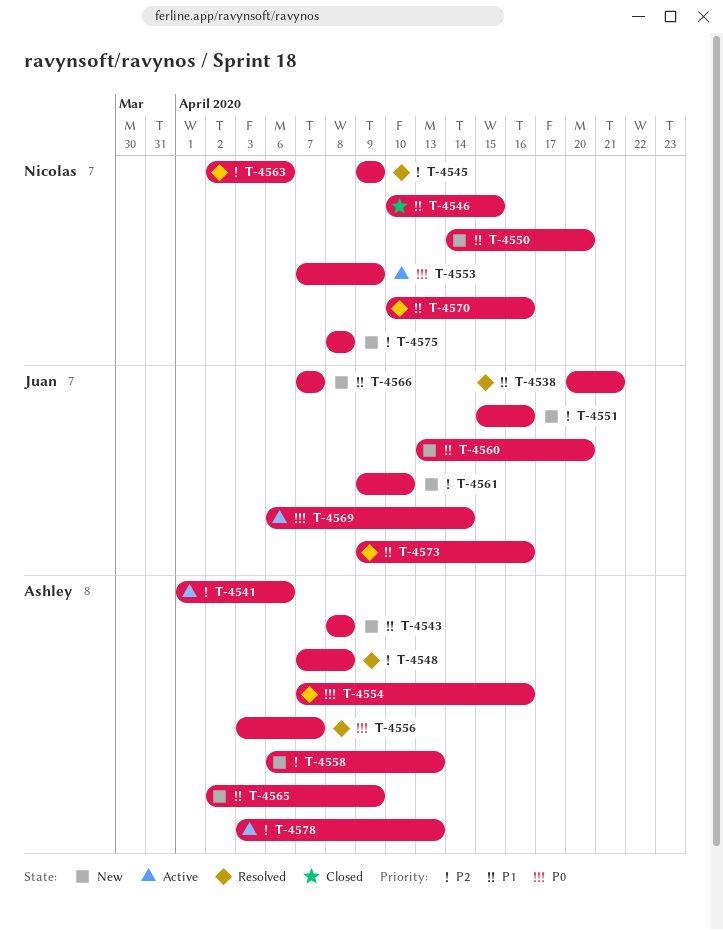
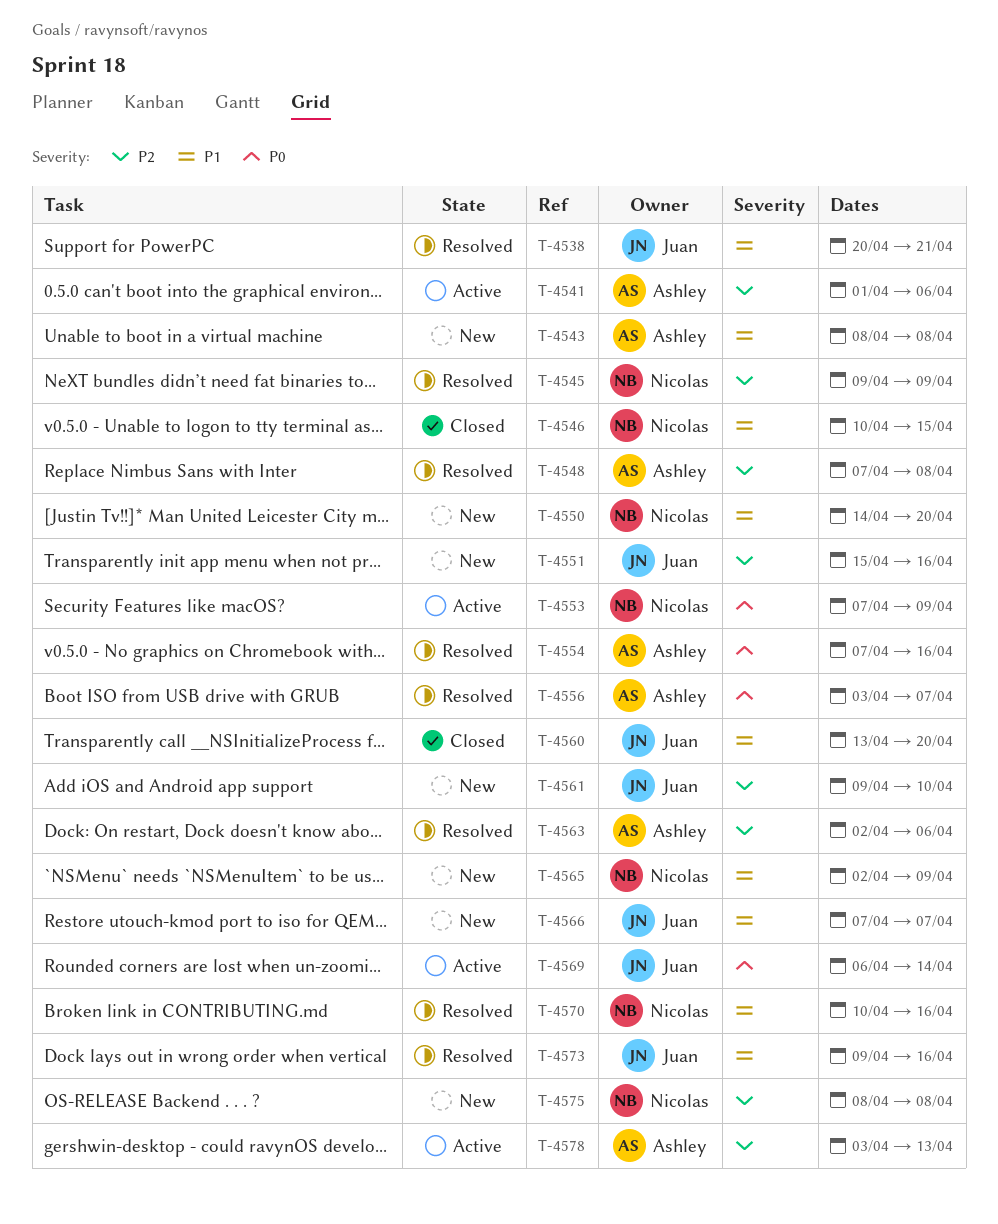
T-4558: present -> none
T-4560, status: New -> Closed
T-4563, owner: Nicolas -> Ashley
T-4565, owner: Ashley -> Nicolas

